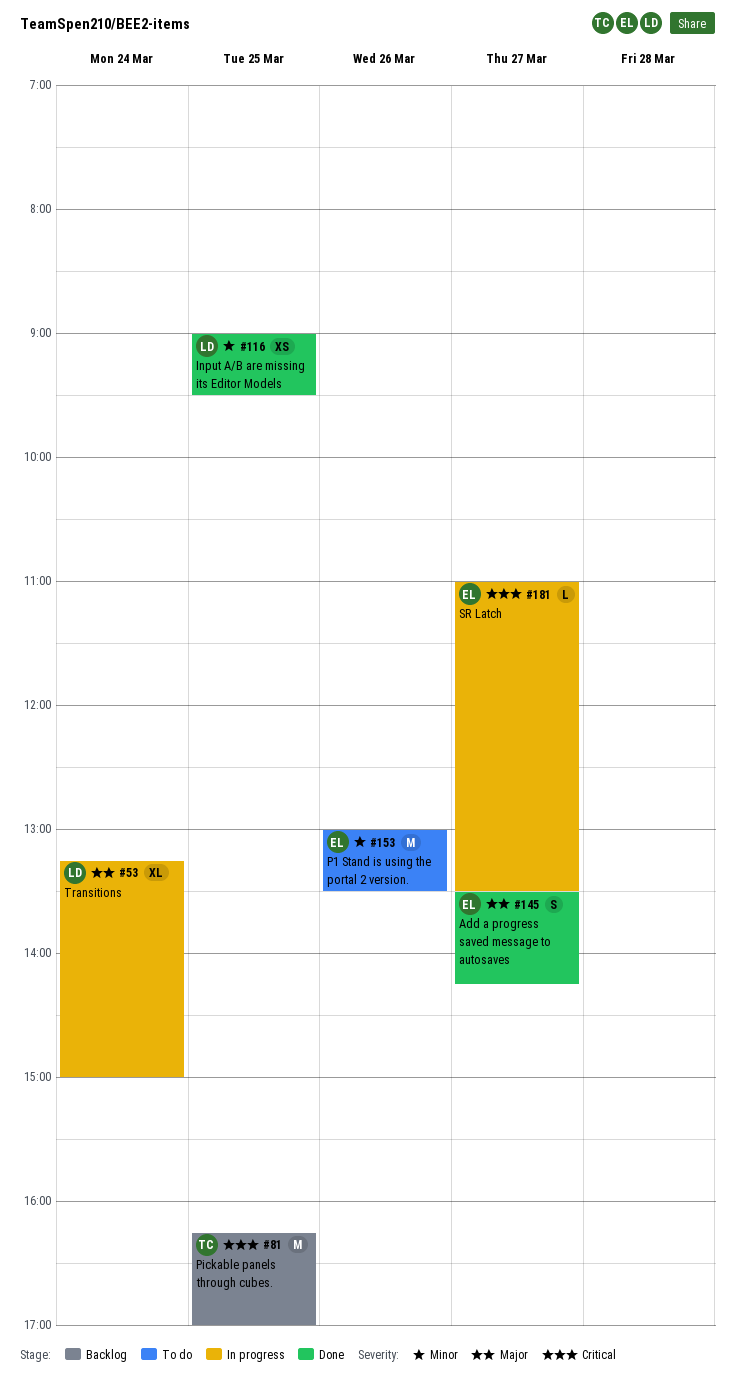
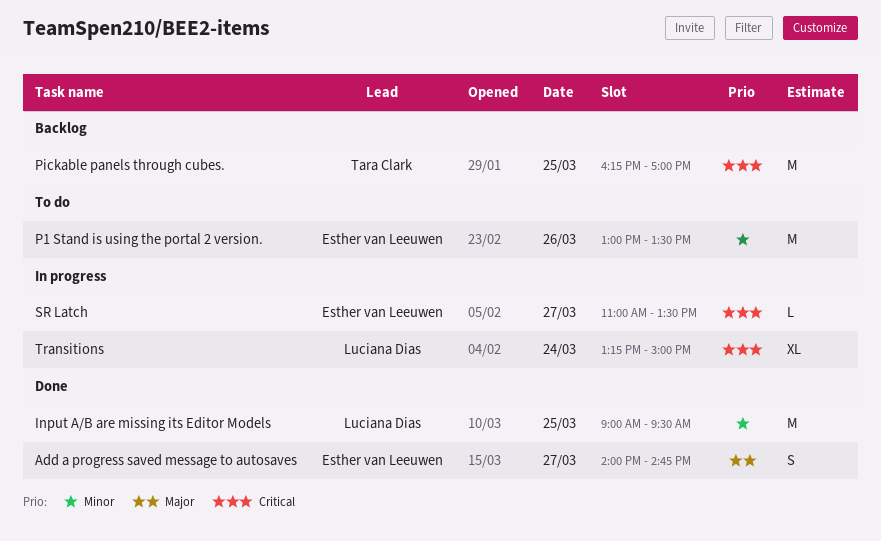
Add a progress saved message to autosaves, begins: 13:30 -> 14:00
Add a progress saved message to autosaves, ends: 14:15 -> 14:45
Input A/B are missing its Editor Models, estimate: XS -> M
Transitions, priority: Major -> Critical

